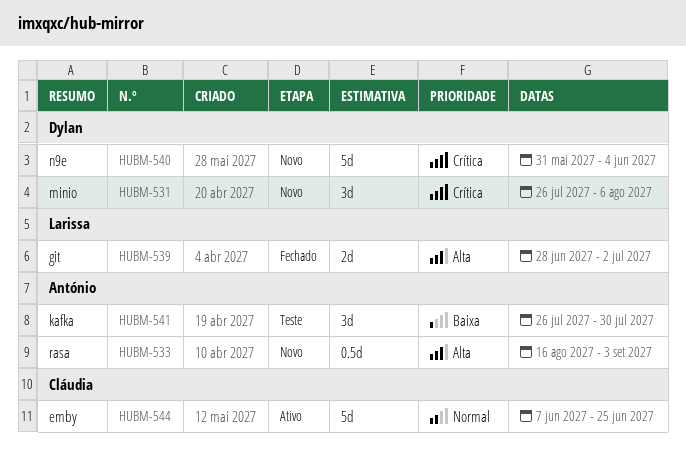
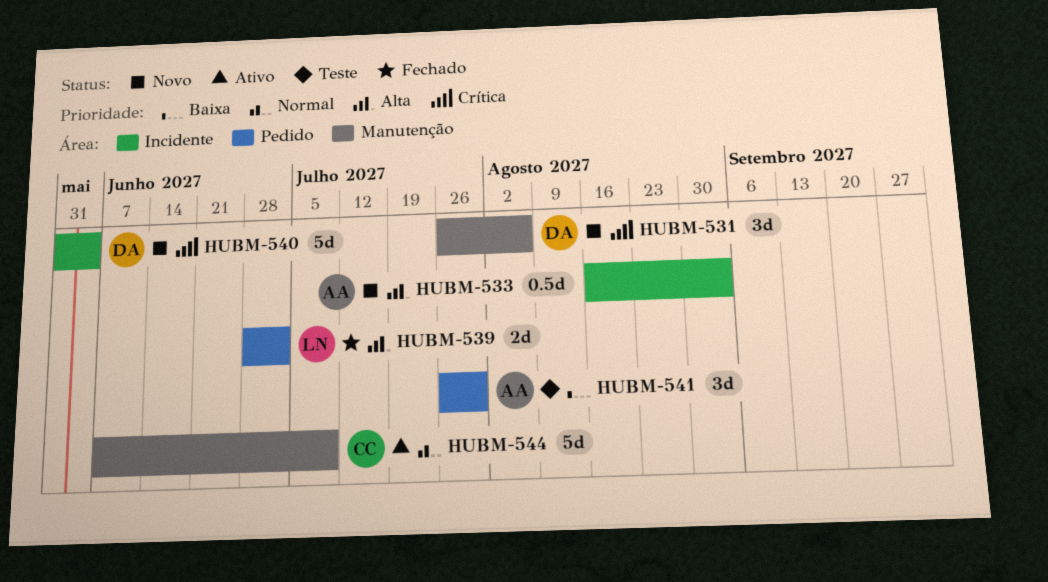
HUBM-544, due: Jun 25 -> Jul 9

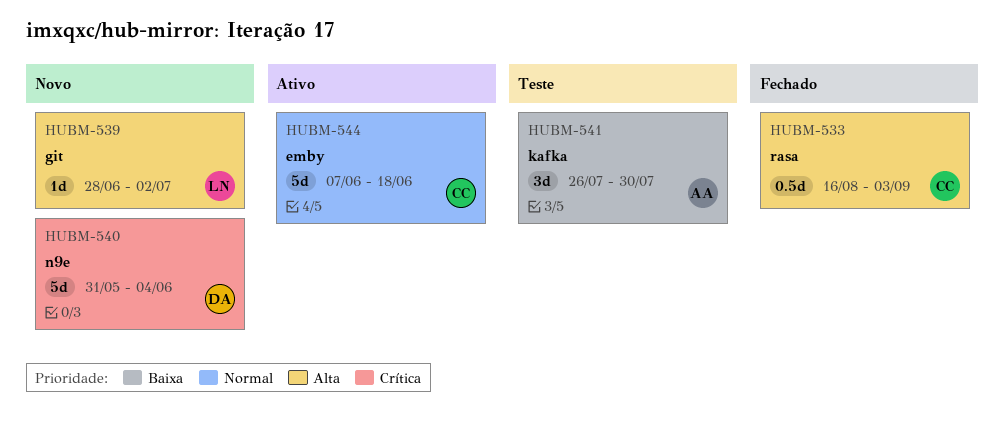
HUBM-531: present -> none
HUBM-533, status: Novo -> Fechado
HUBM-533, owner: AA -> CC
HUBM-539, status: Fechado -> Novo
HUBM-539, estimate: 2d -> 1d
HUBM-544, due: Jul 9 -> Jun 18

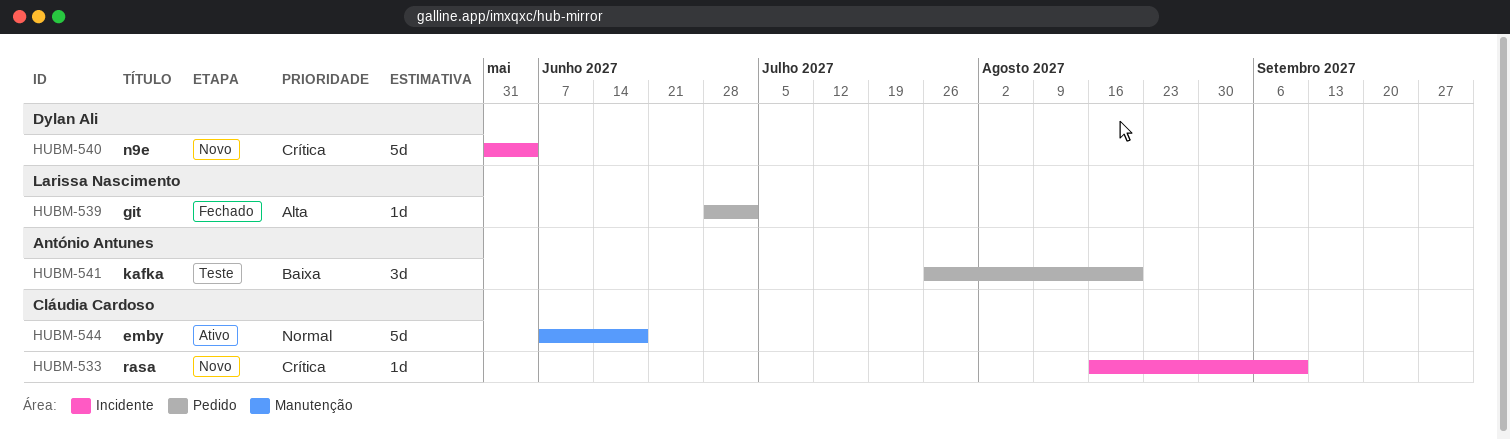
HUBM-533, status: Fechado -> Novo
HUBM-533, priority: Alta -> Crítica
HUBM-533, estimate: 0.5d -> 1d
HUBM-533, due: Sep 3 -> Sep 10
HUBM-539, status: Novo -> Fechado
HUBM-541, due: Jul 30 -> Aug 20

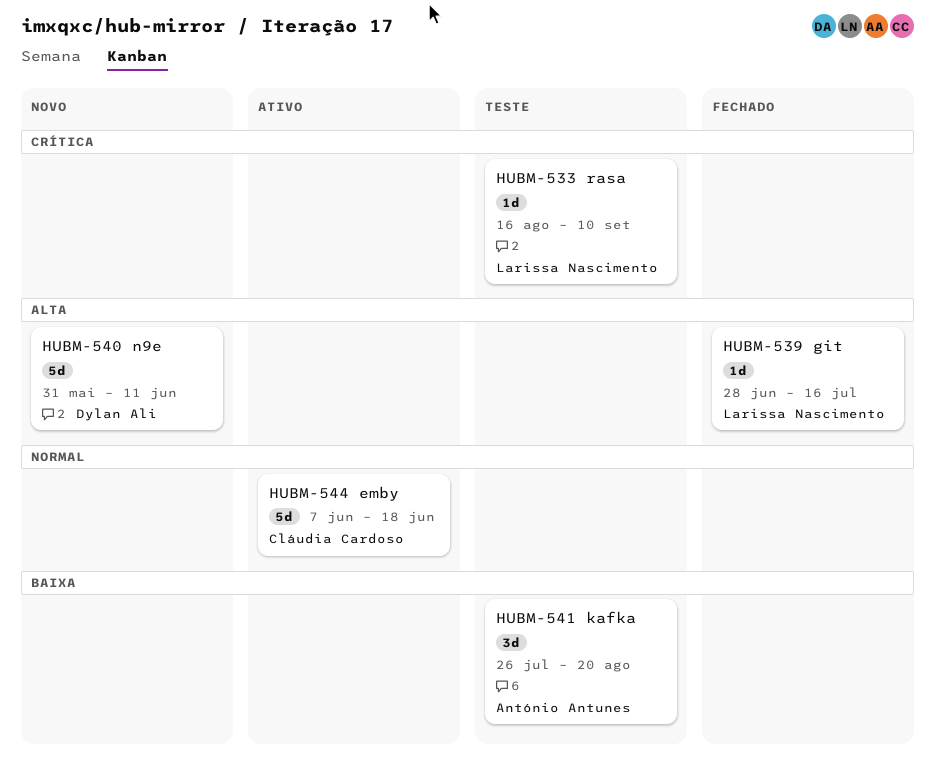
HUBM-533, status: Novo -> Teste
HUBM-533, owner: Cláudia Cardoso -> Larissa Nascimento
HUBM-539, due: Jul 2 -> Jul 16
HUBM-540, priority: Crítica -> Alta
HUBM-540, due: Jun 4 -> Jun 11

